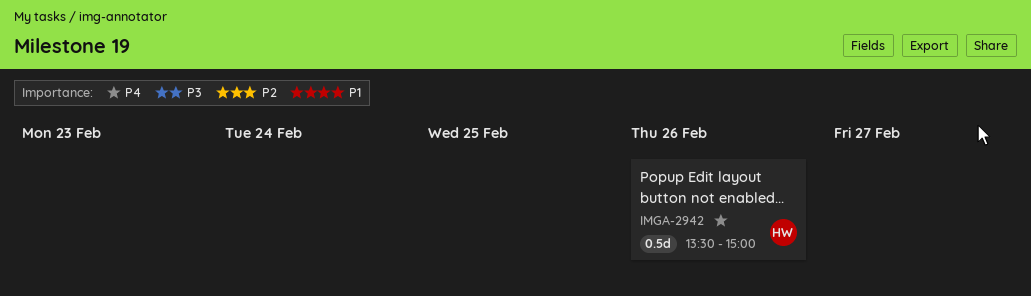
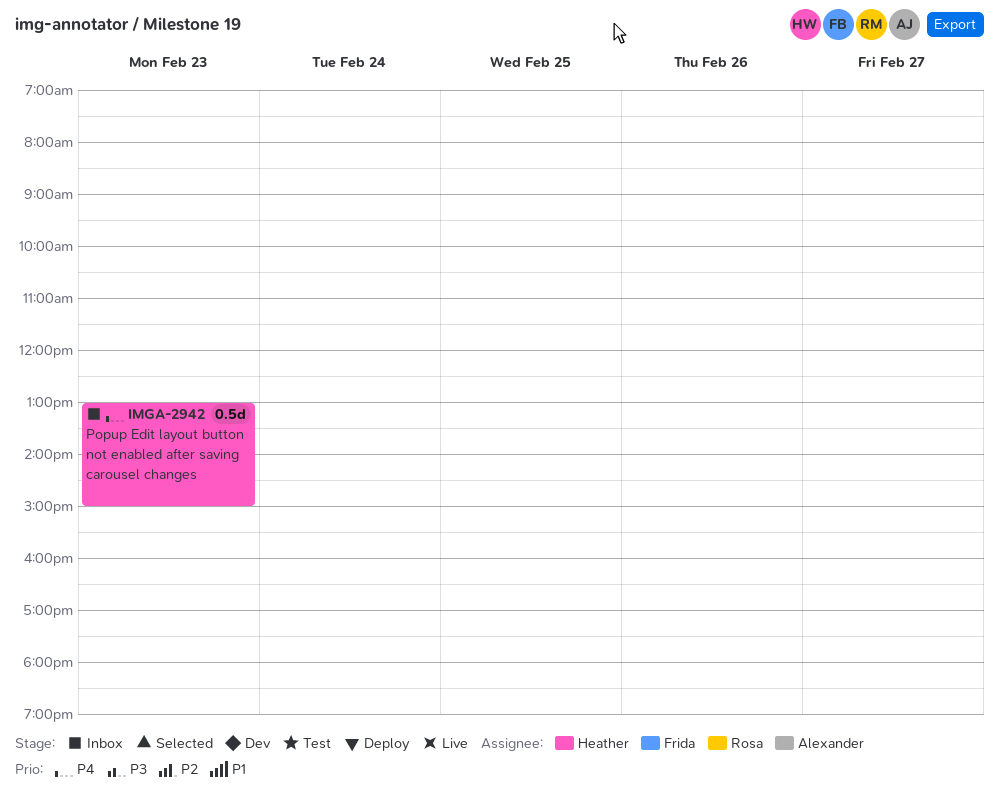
IMGA-2942, day: Feb 26 -> Feb 23
IMGA-2942, begins: 13:30 -> 13:00

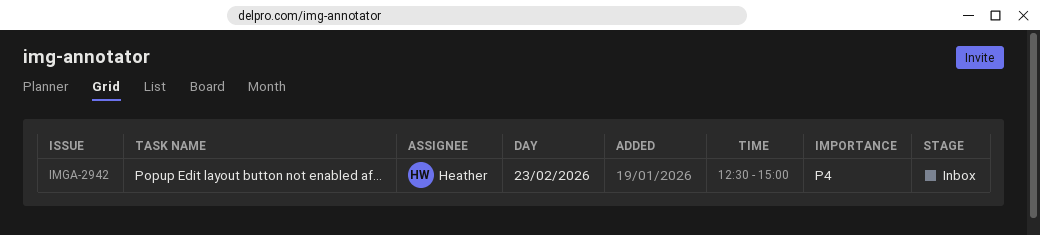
IMGA-2942, begins: 13:00 -> 12:30

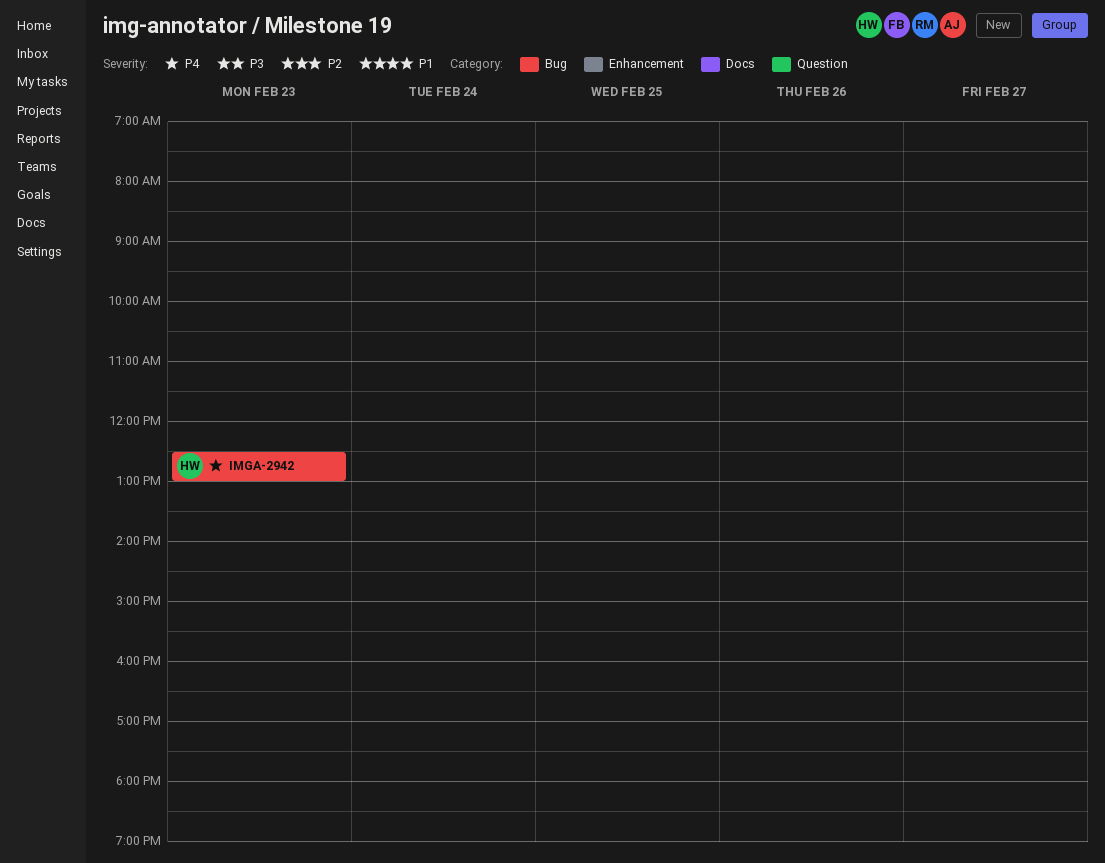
IMGA-2942, ends: 15:00 -> 13:00

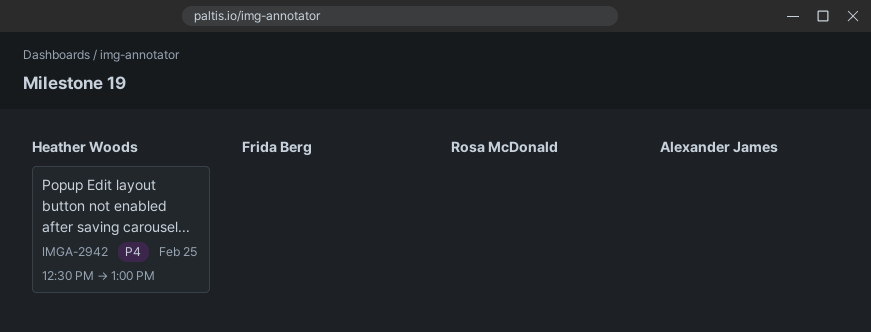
IMGA-2942, day: Feb 23 -> Feb 25

